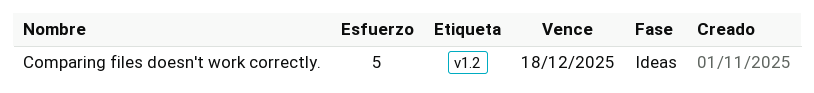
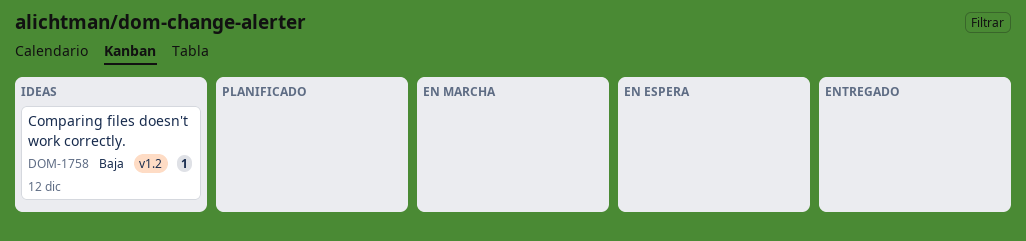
Comparing files doesn't work correctly., estimate: 5 -> 1
Comparing files doesn't work correctly., due: Dec 18 -> Dec 12

